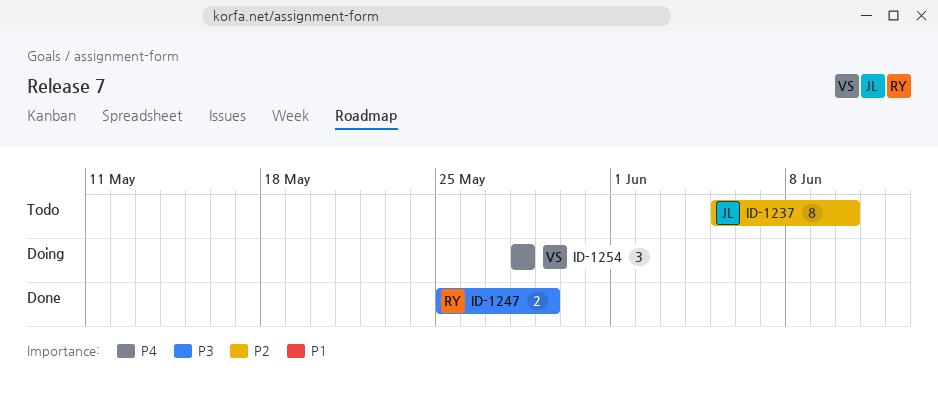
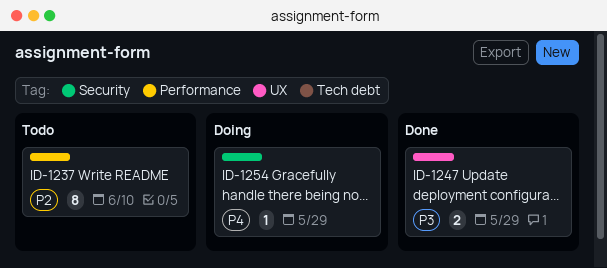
ID-1254, estimate: 3 -> 1
ID-1254, due: May 28 -> May 29

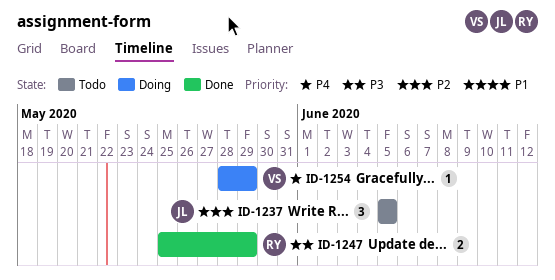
ID-1237, estimate: 8 -> 3
ID-1237, due: Jun 10 -> Jun 5

